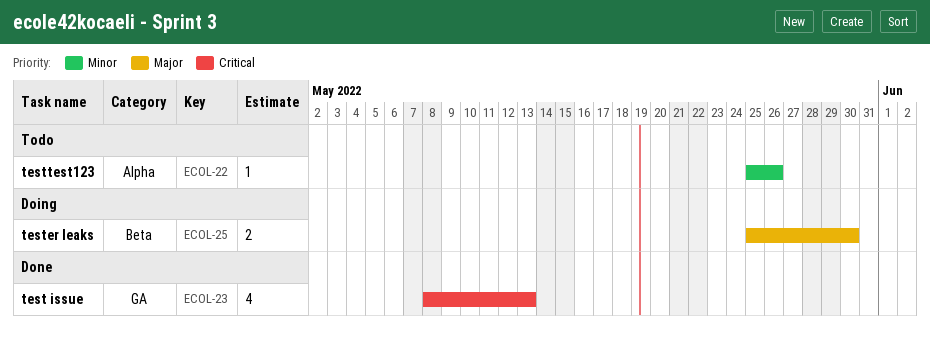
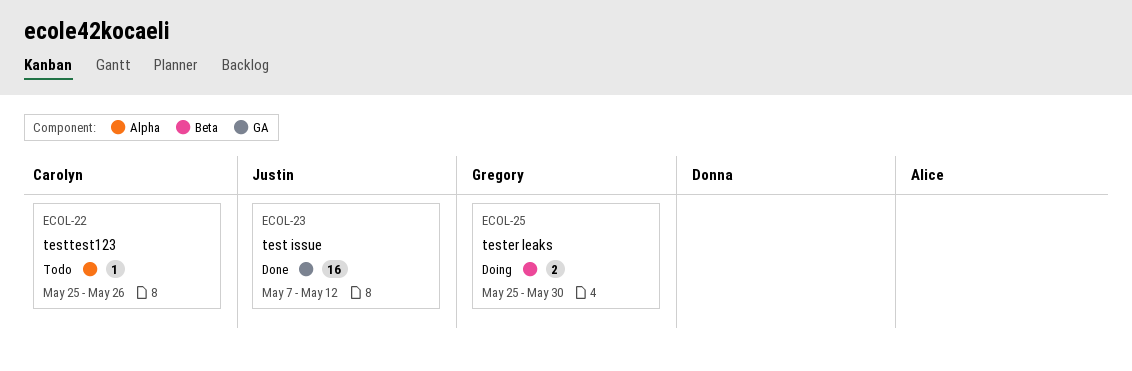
ECOL-23, estimate: 4 -> 16
ECOL-23, start: May 8 -> May 7
ECOL-23, due: May 13 -> May 12

